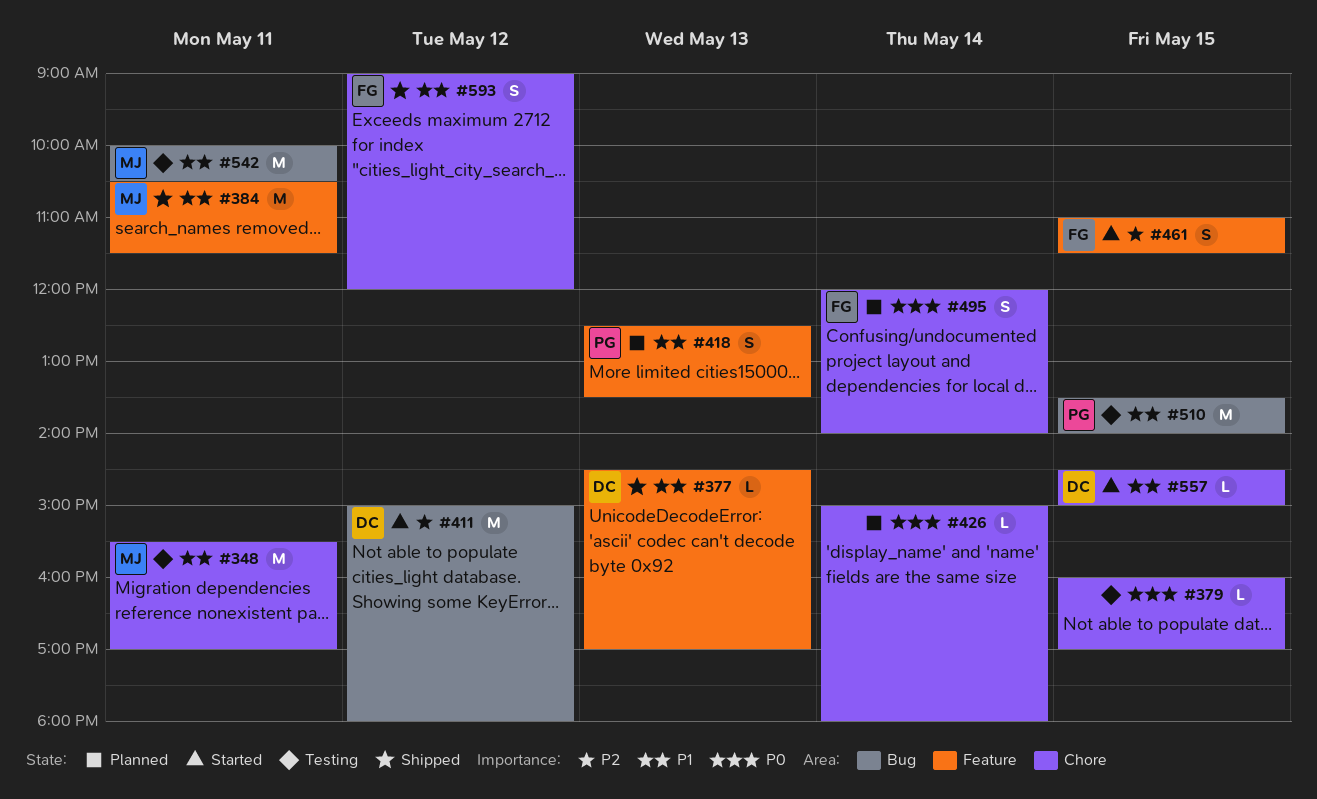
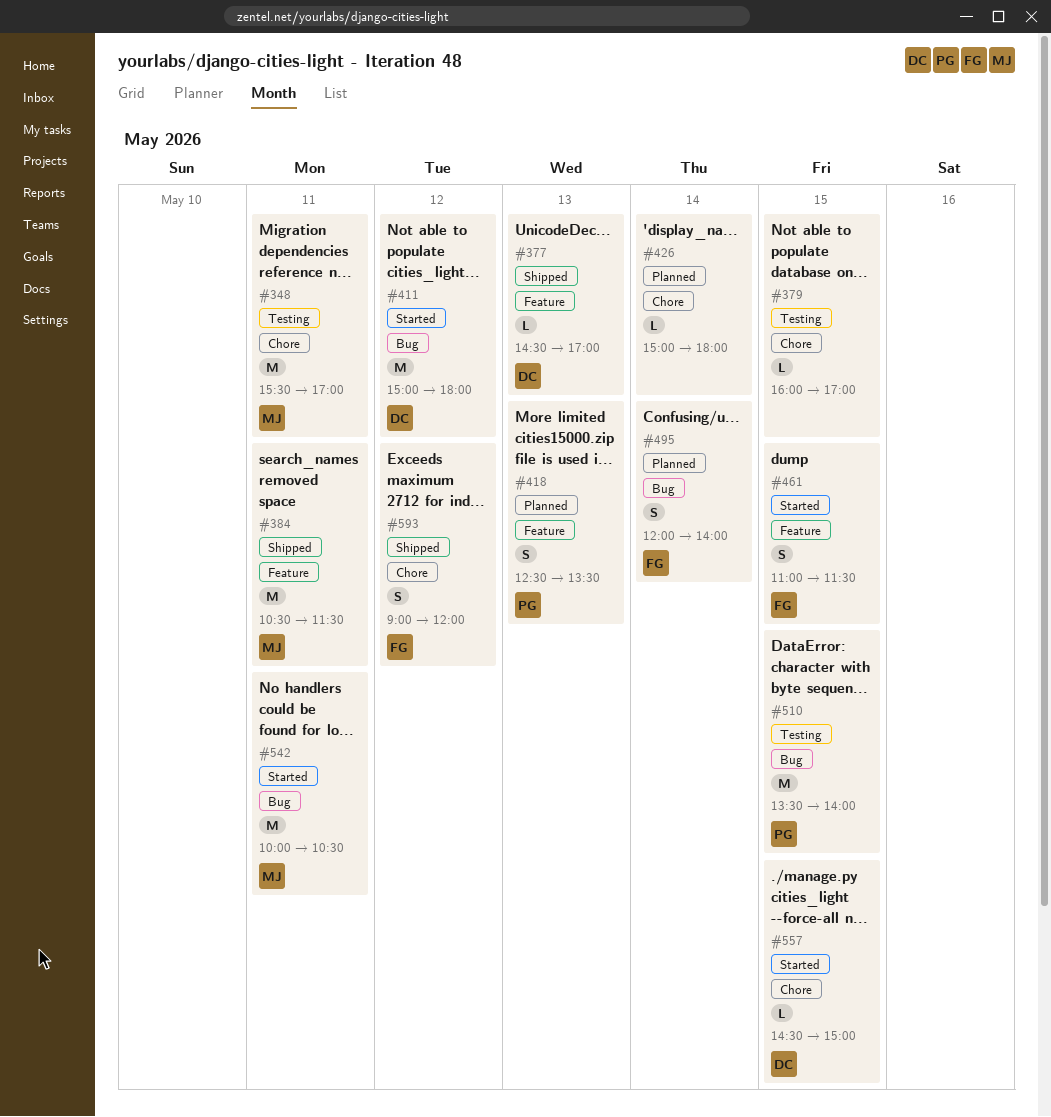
#495, label: Chore -> Bug
#542, status: Testing -> Started

